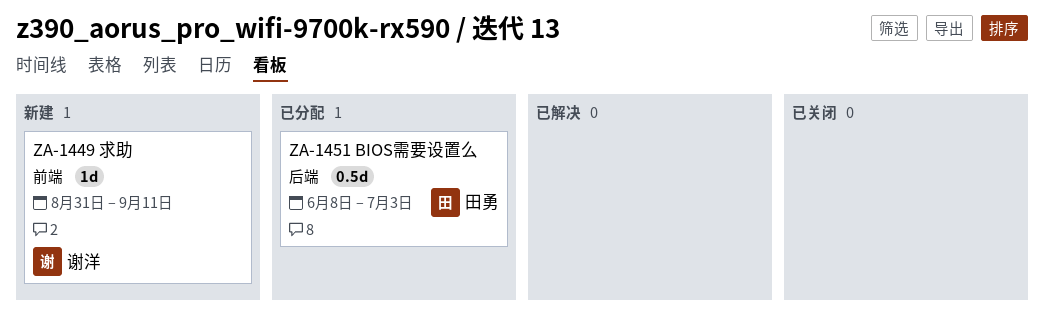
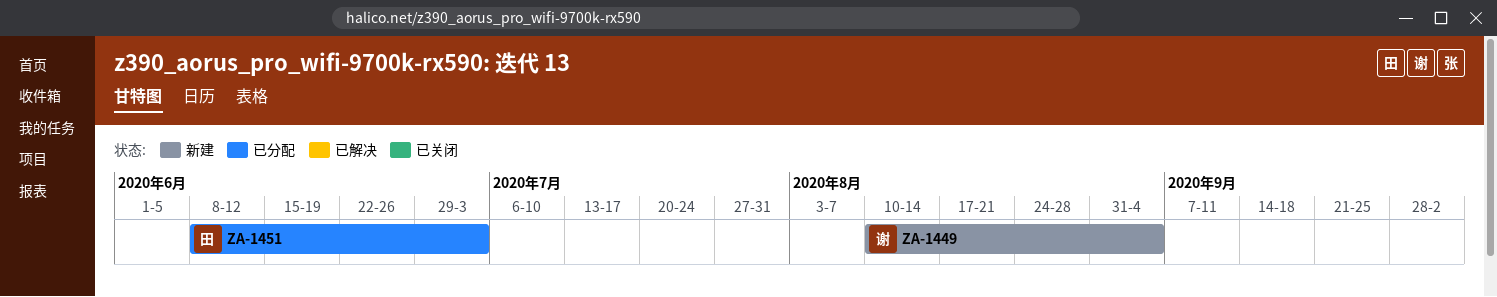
ZA-1449, start: Aug 31 -> Aug 10
ZA-1449, due: Sep 11 -> Sep 4

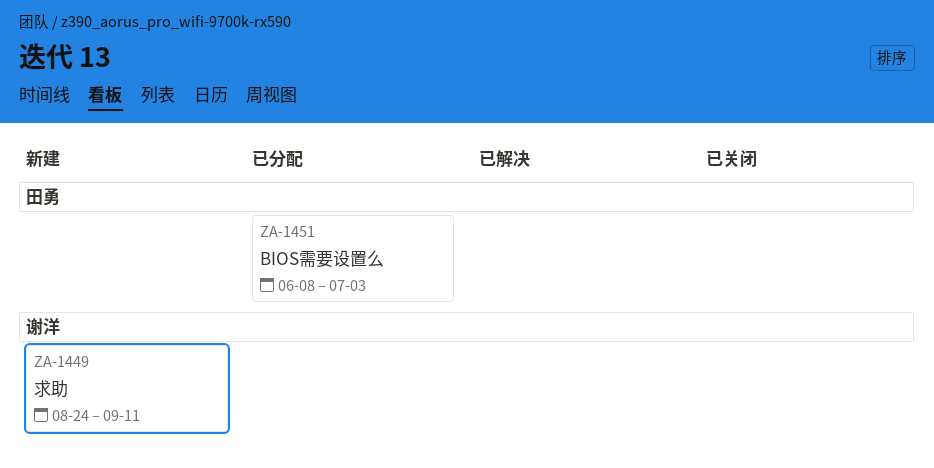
ZA-1449, start: Aug 10 -> Aug 24
ZA-1449, due: Sep 4 -> Sep 11

